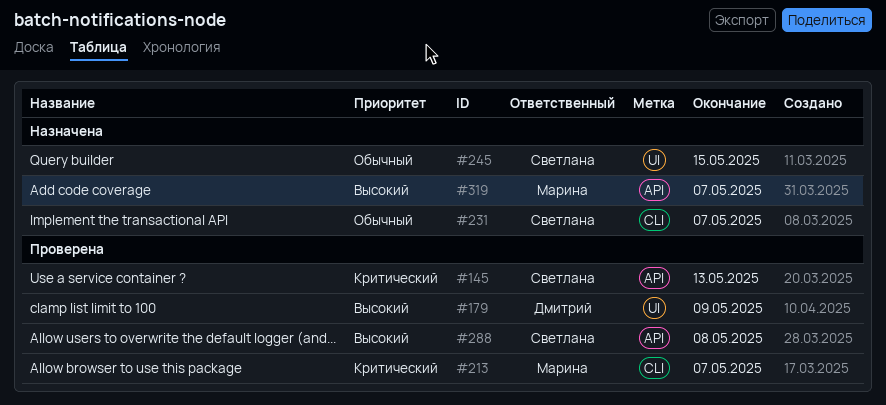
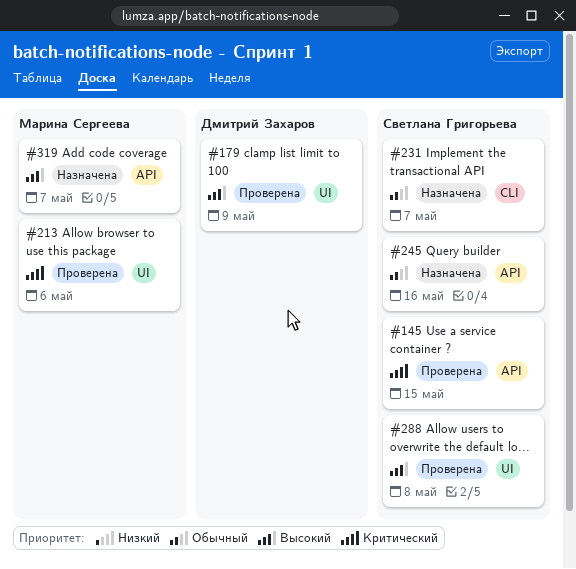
#145, due: May 13 -> May 15
#213, label: CLI -> UI
#213, due: May 7 -> May 6
#245, label: UI -> API
#245, due: May 15 -> May 16
#288, label: API -> UI

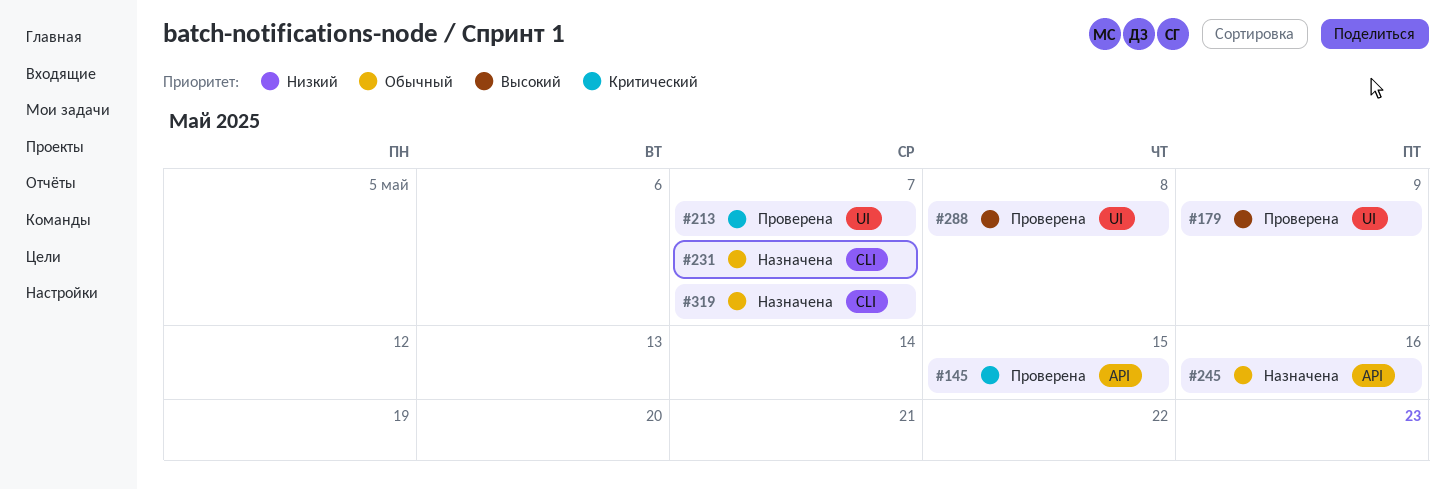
#213, due: May 6 -> May 7
#319, priority: Высокий -> Обычный
#319, label: API -> CLI

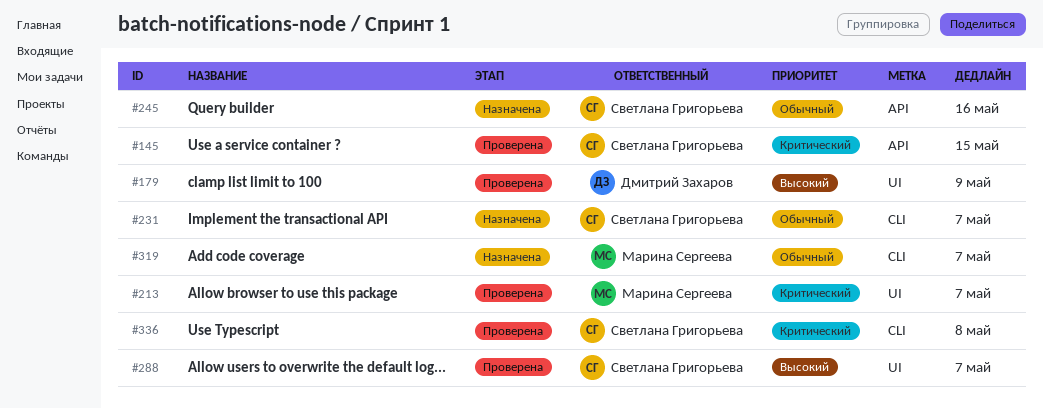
#288, due: May 8 -> May 7
#336: none -> present

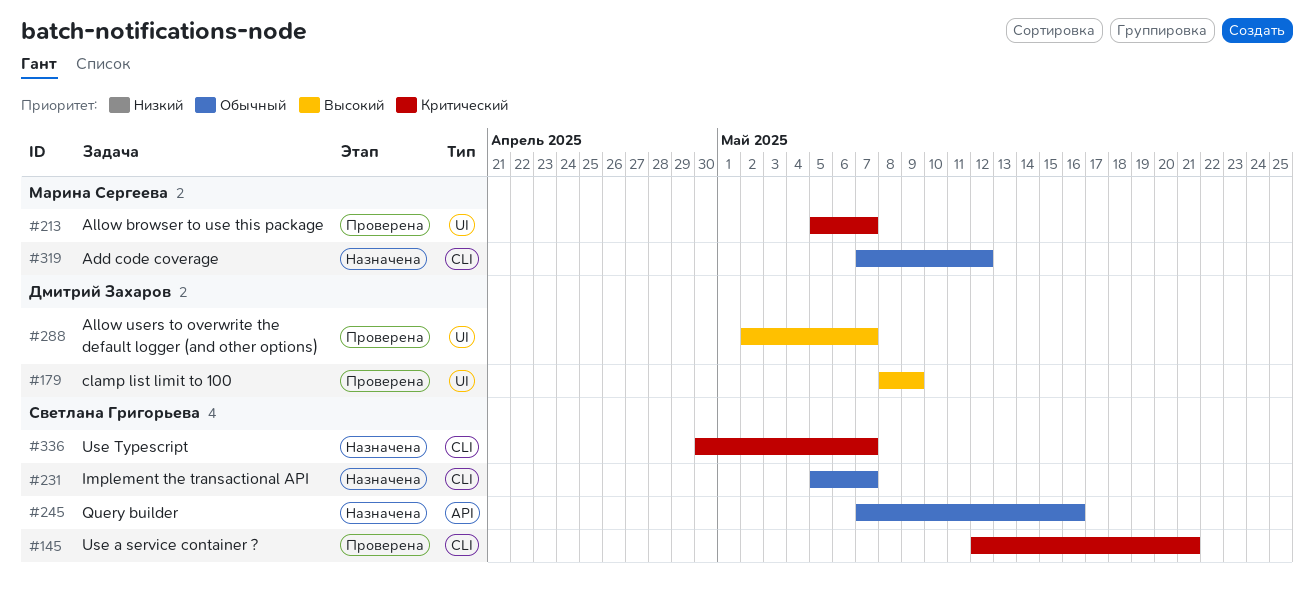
#145, label: API -> CLI
#145, due: May 15 -> May 21
#288, owner: Светлана Григорьева -> Дмитрий Захаров
#319, due: May 7 -> May 12
#336, status: Проверена -> Назначена
#336, due: May 8 -> May 7

